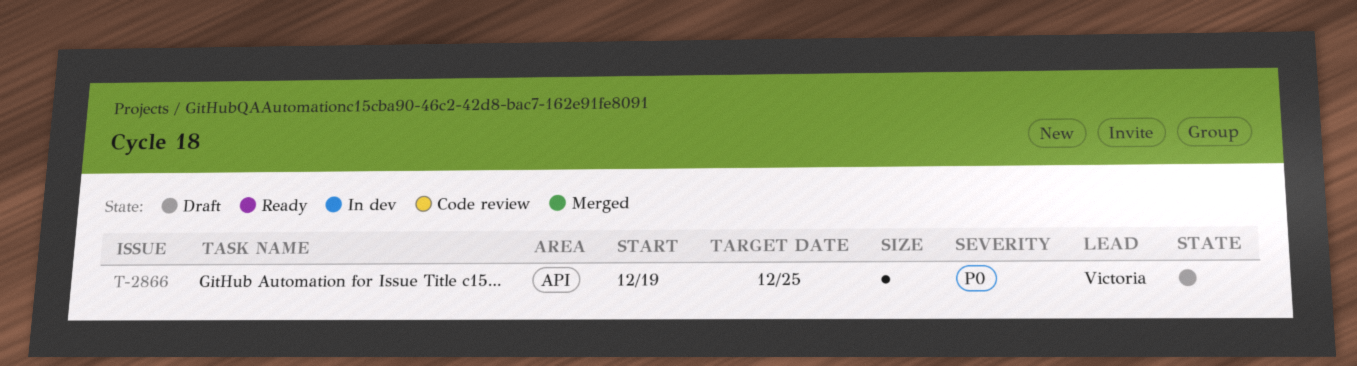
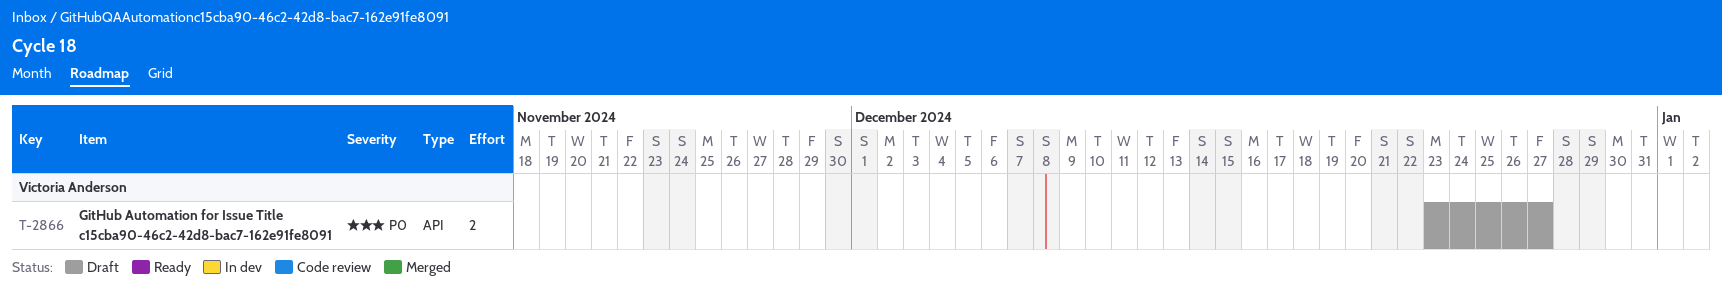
T-2866, estimate: 1 -> 2
T-2866, start: Dec 19 -> Dec 23
T-2866, due: Dec 25 -> Dec 27

